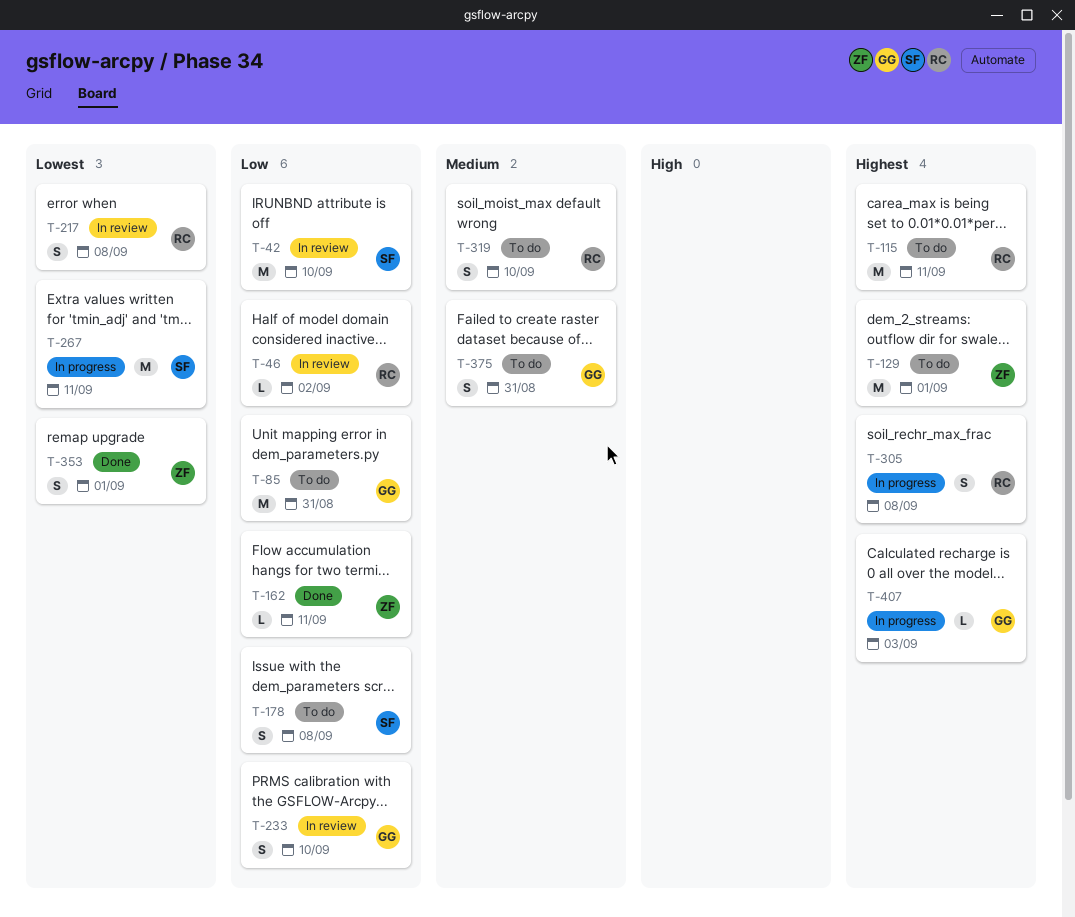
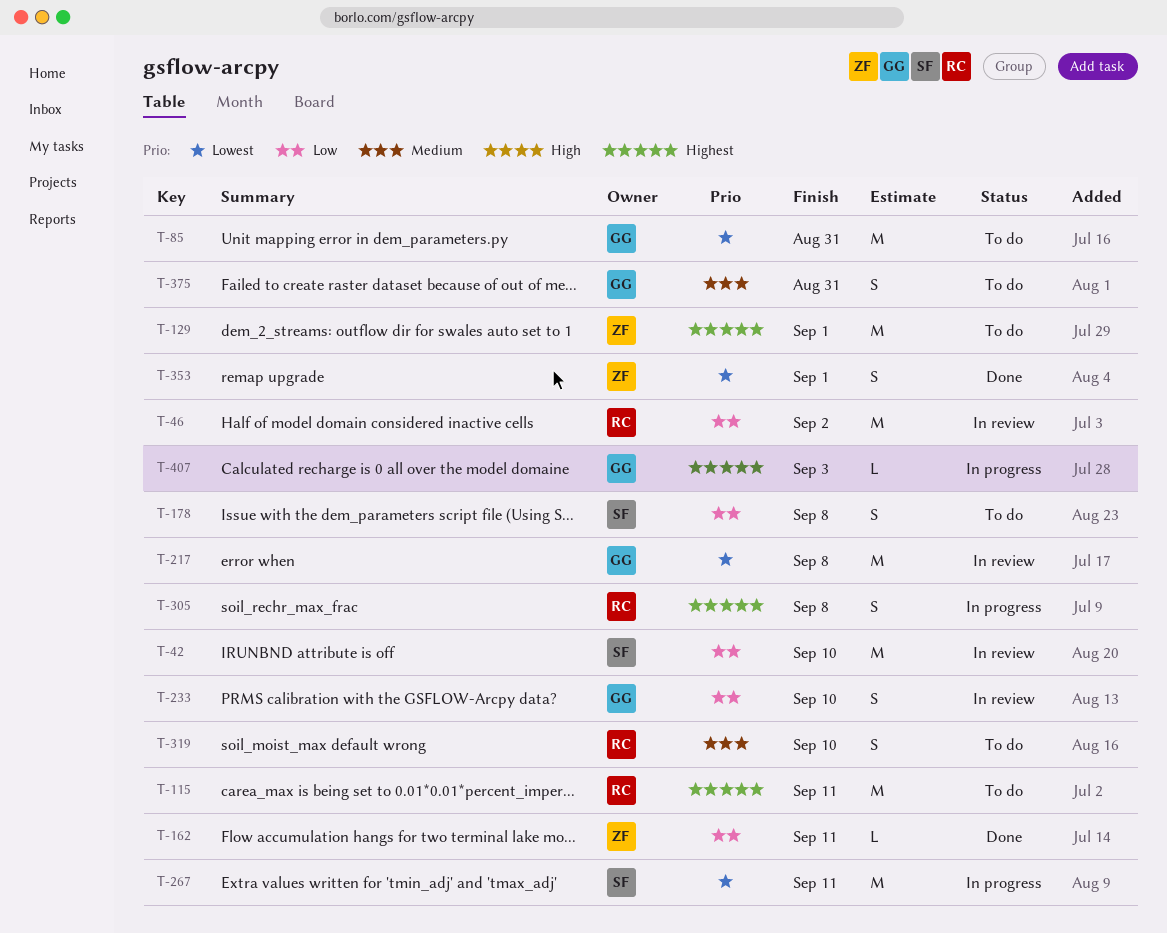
T-46, estimate: L -> M
T-85, priority: Low -> Lowest
T-217, owner: RC -> GG
T-217, estimate: S -> M

